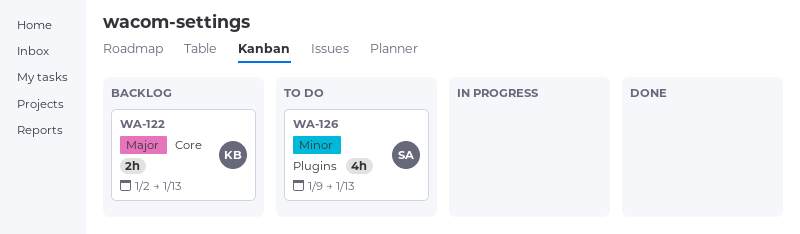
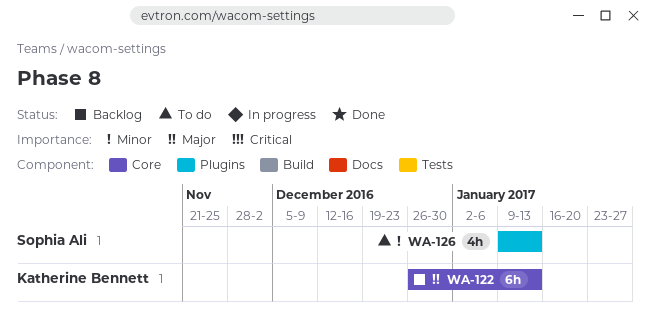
WA-122, estimate: 2h -> 6h
WA-122, start: Jan 2 -> Dec 26

